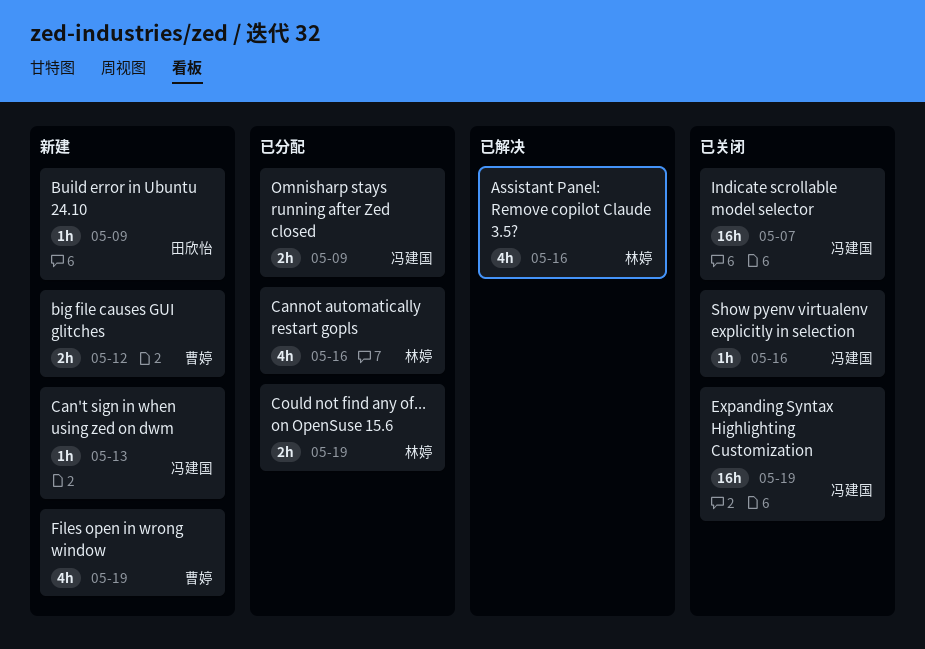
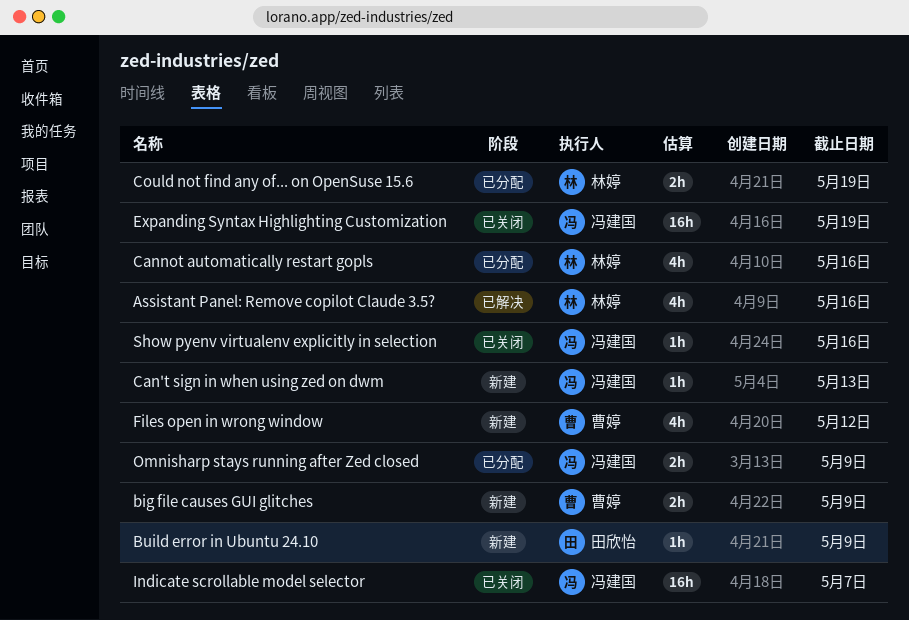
big file causes GUI glitches, due: May 12 -> May 9
Files open in wrong window, due: May 19 -> May 12

